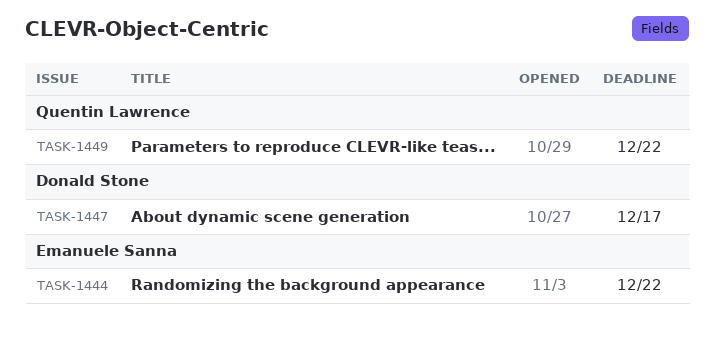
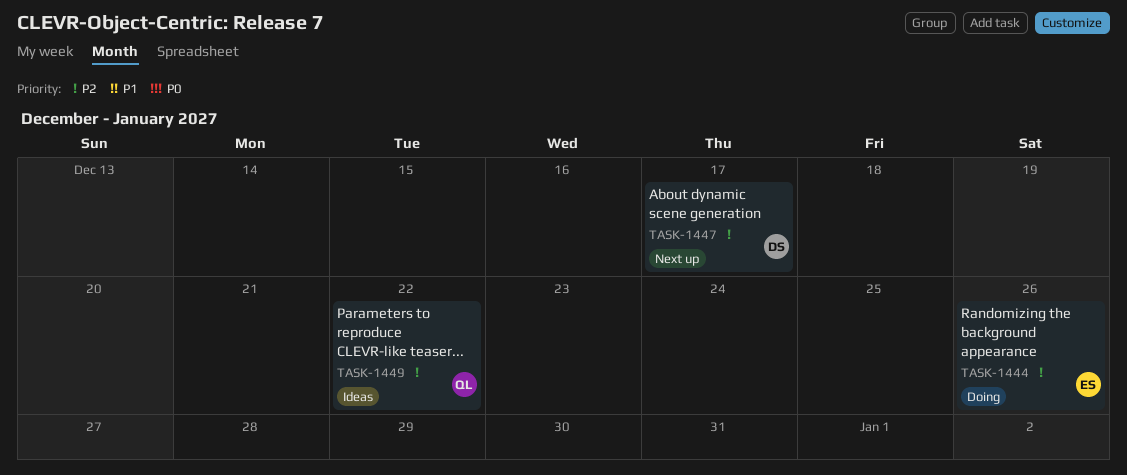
TASK-1444, due: Dec 22 -> Dec 26

